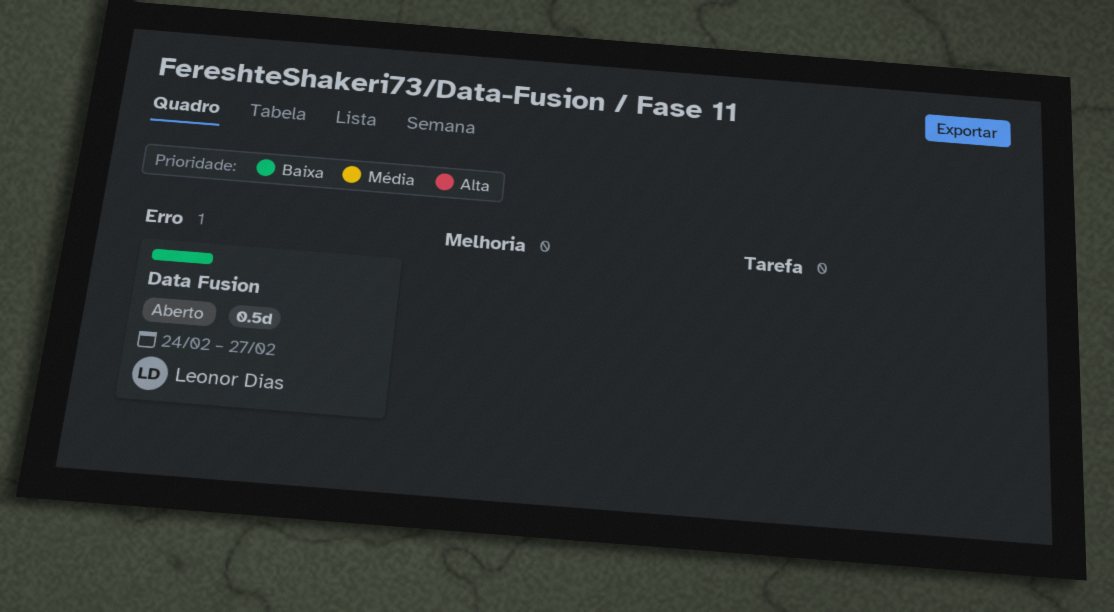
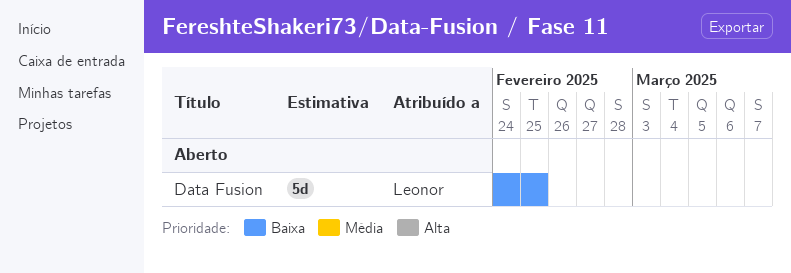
Data Fusion, estimate: 0.5d -> 5d
Data Fusion, due: Feb 27 -> Feb 25

